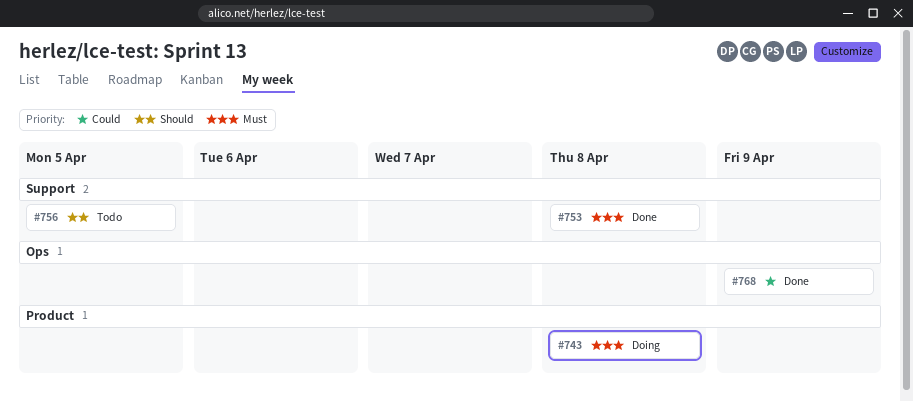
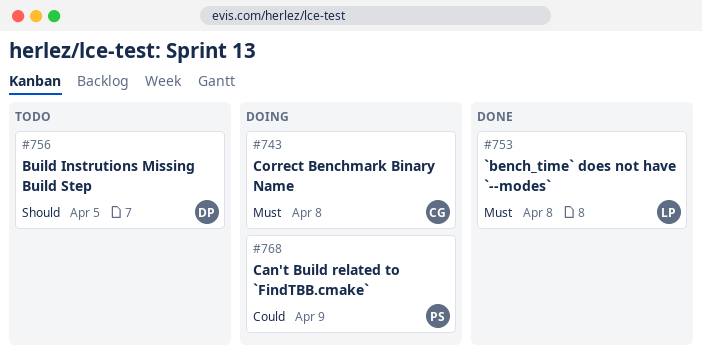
#768, status: Done -> Doing

